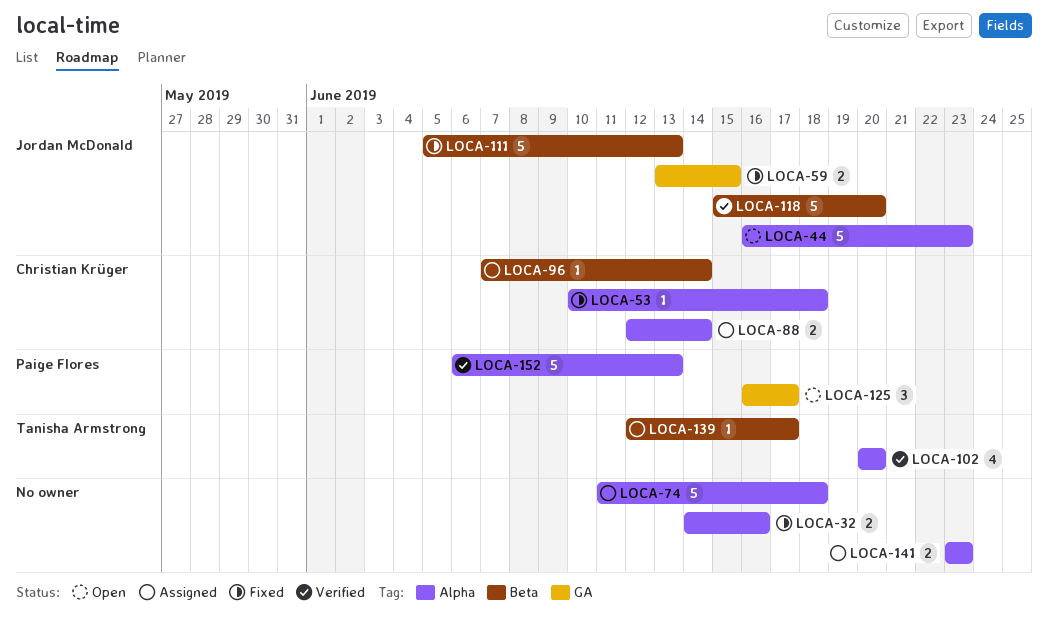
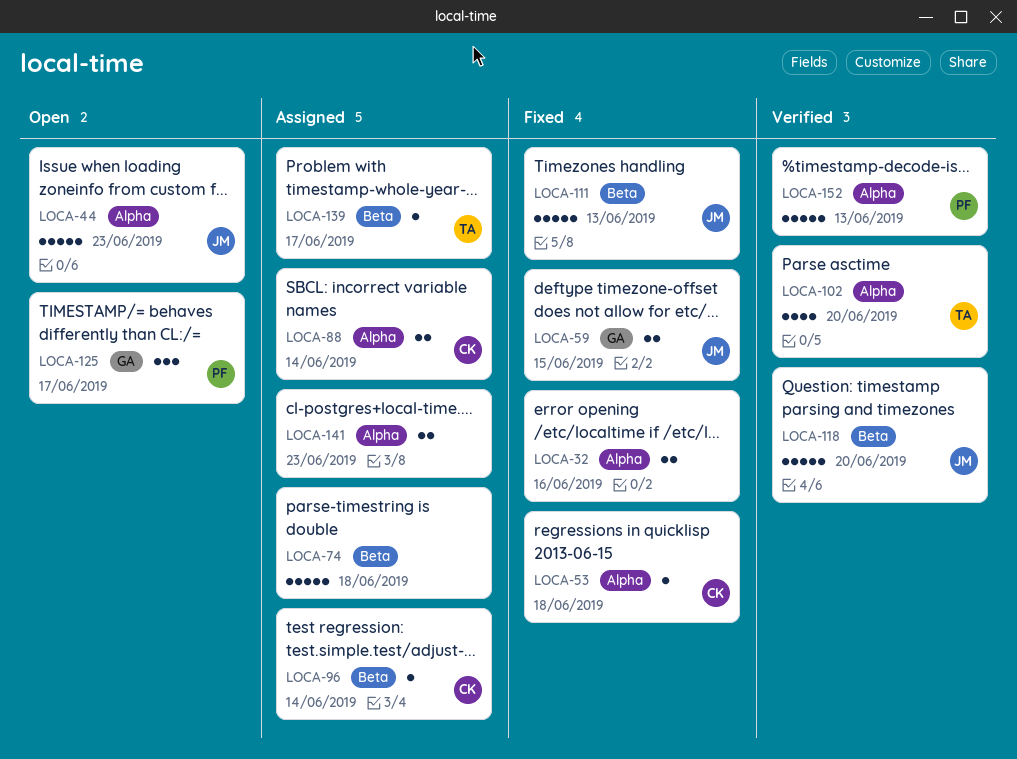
LOCA-74, label: Alpha -> Beta

